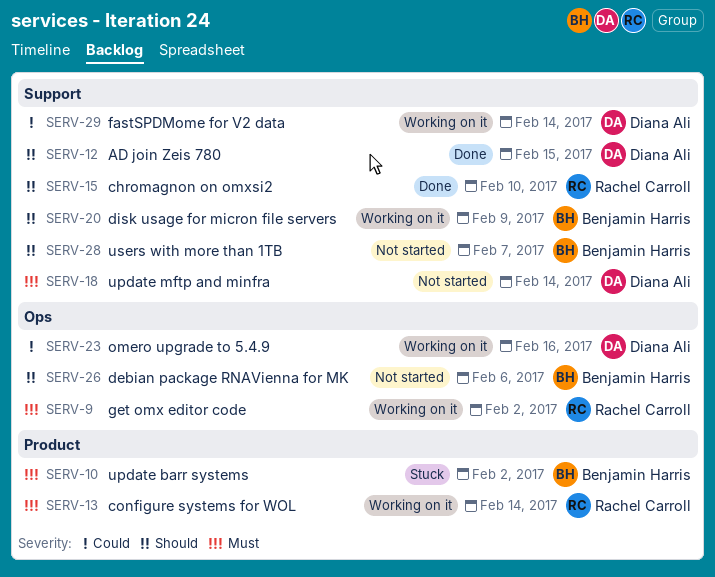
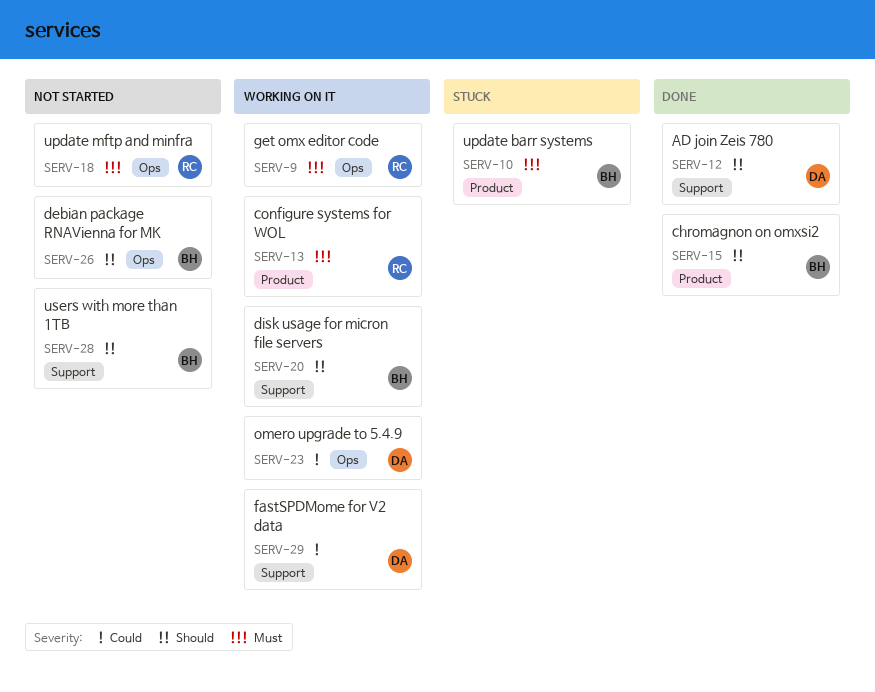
SERV-15, owner: Rachel Carroll -> Benjamin Harris
SERV-15, label: Support -> Product
SERV-18, owner: Diana Ali -> Rachel Carroll
SERV-18, label: Support -> Ops

